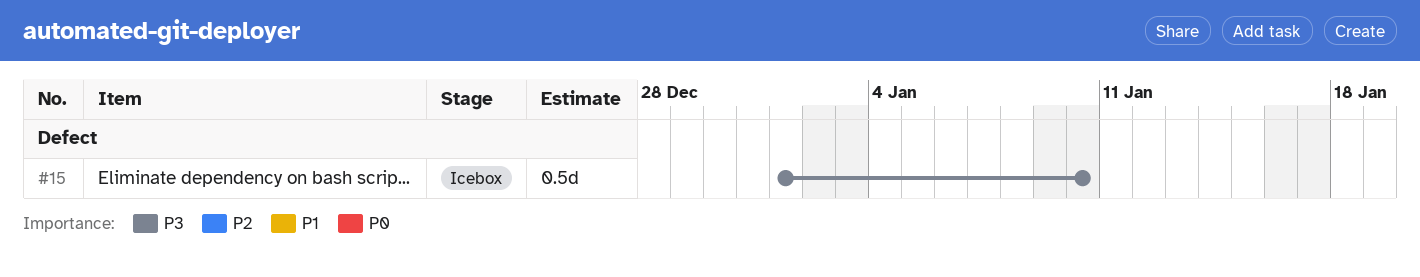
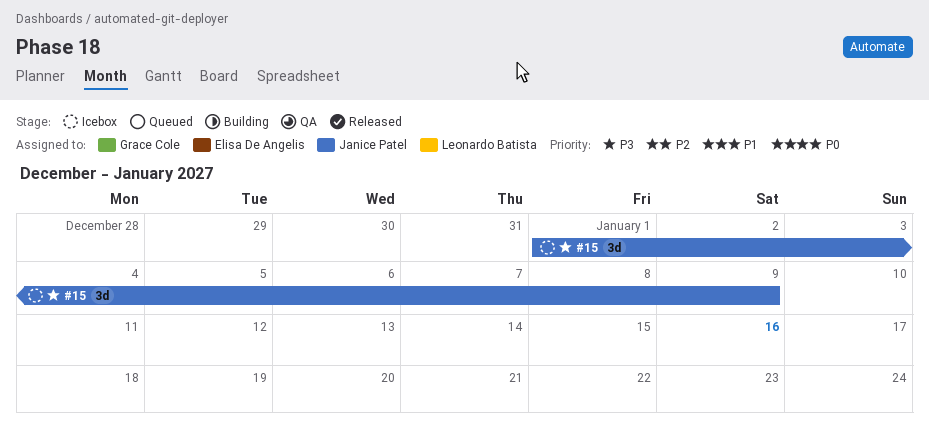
#15, estimate: 0.5d -> 3d
#15, due: Jan 10 -> Jan 9

